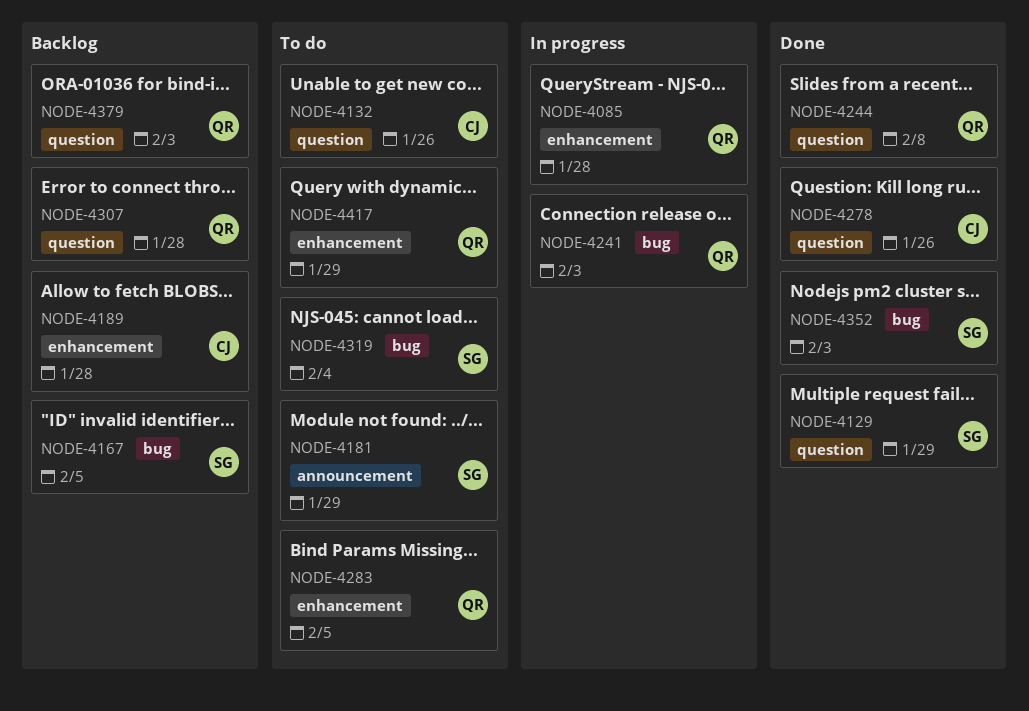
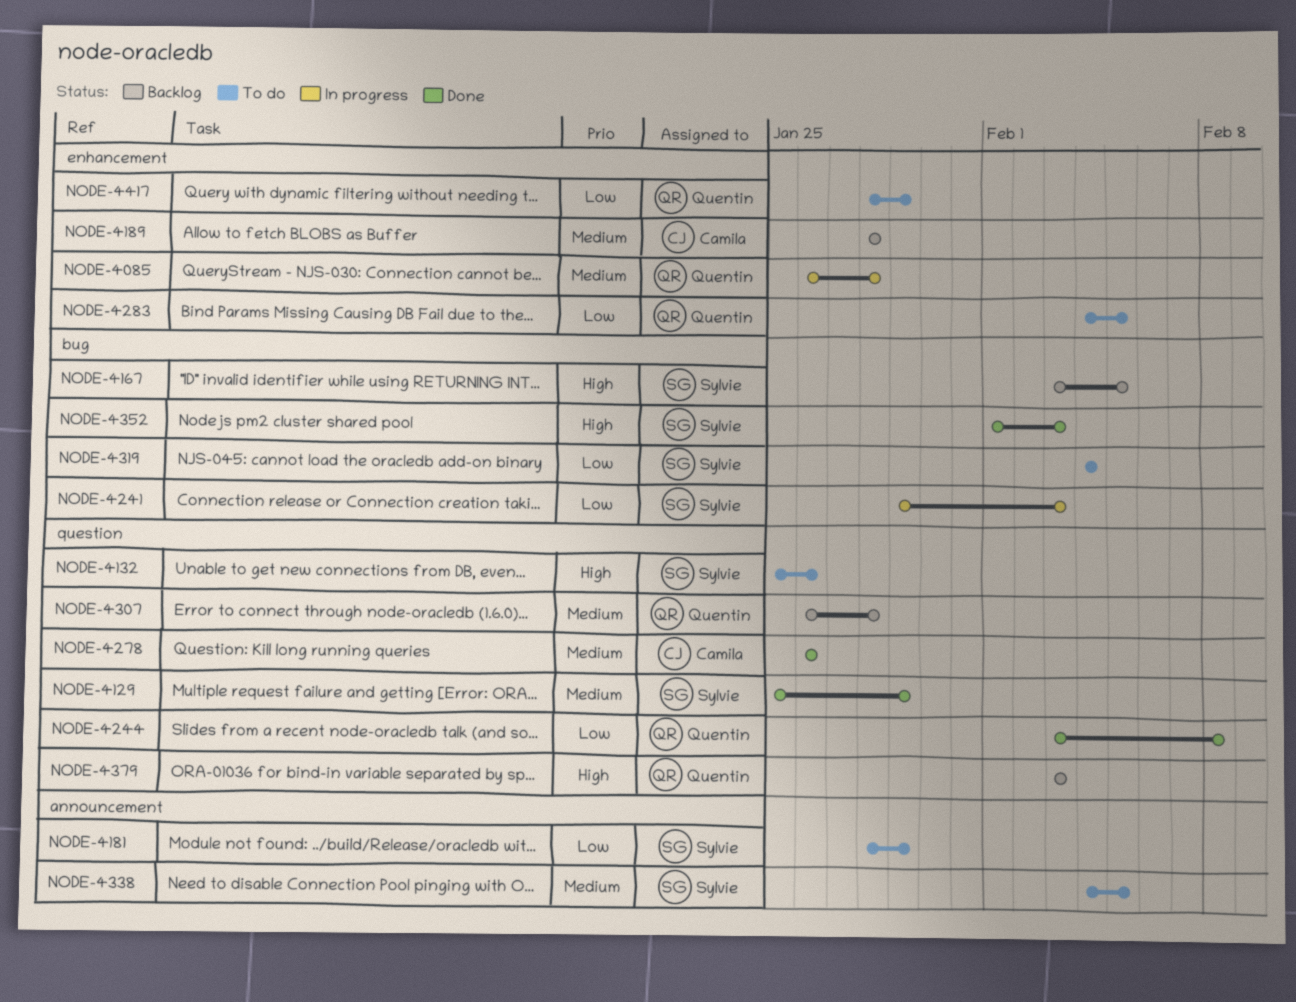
NODE-4132, owner: Camila -> Sylvie
NODE-4241, owner: Quentin -> Sylvie
NODE-4338: none -> present

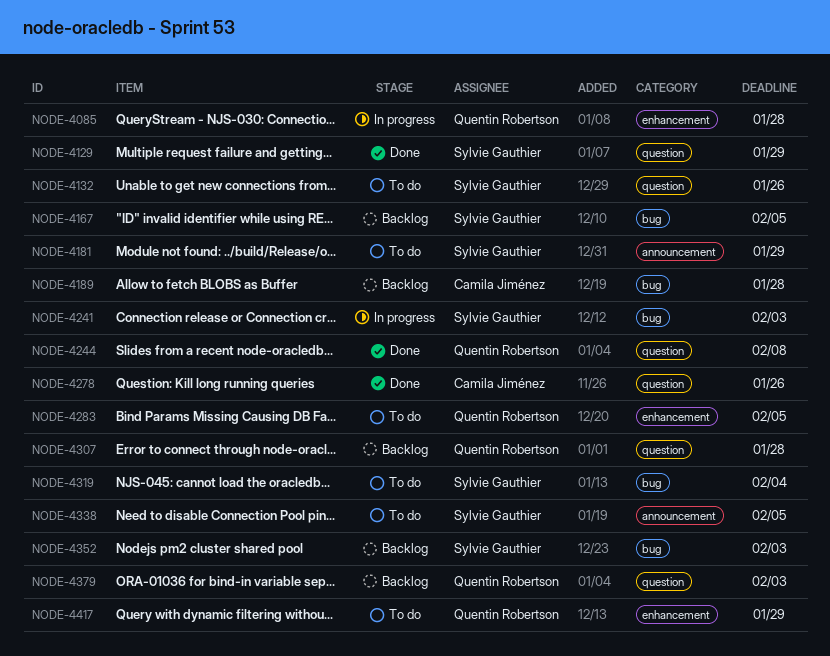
NODE-4189, label: enhancement -> bug
NODE-4352, status: Done -> Backlog

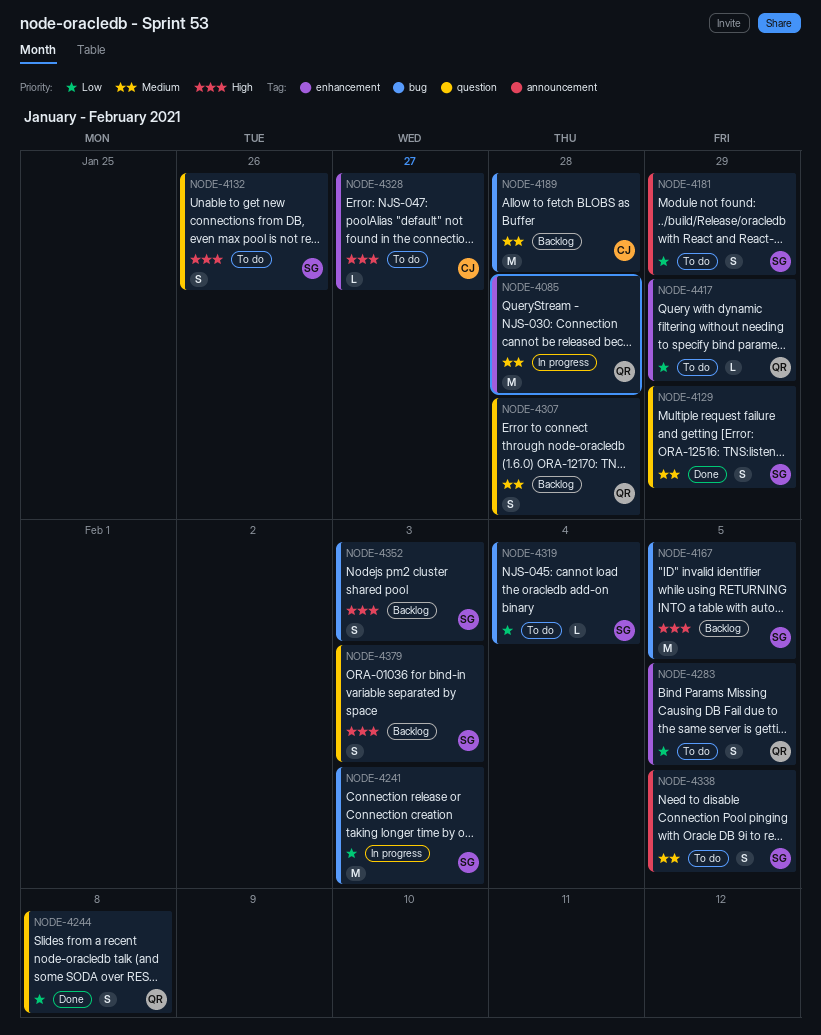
NODE-4278: present -> none
NODE-4328: none -> present
NODE-4379, owner: Quentin Robertson -> Sylvie Gauthier

